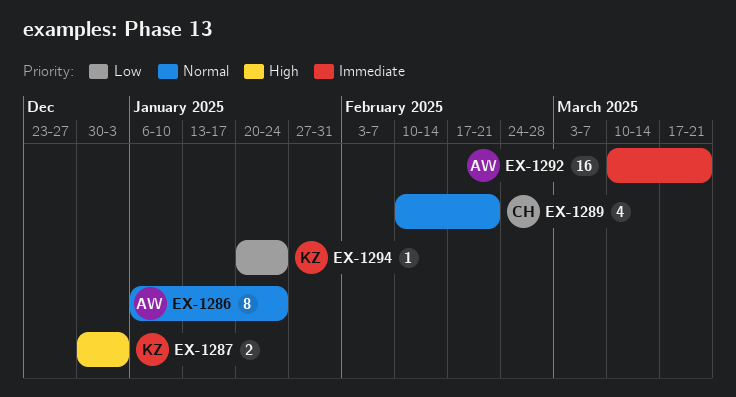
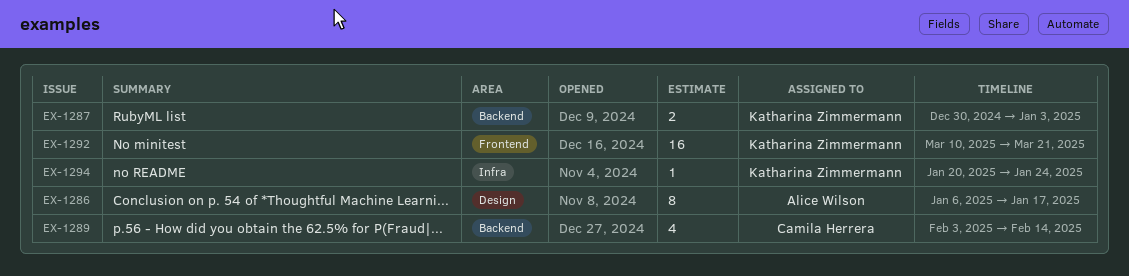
EX-1286, due: Jan 24 -> Jan 17
EX-1289, start: Feb 10 -> Feb 3
EX-1289, due: Feb 21 -> Feb 14
EX-1292, owner: Alice Wilson -> Katharina Zimmermann

